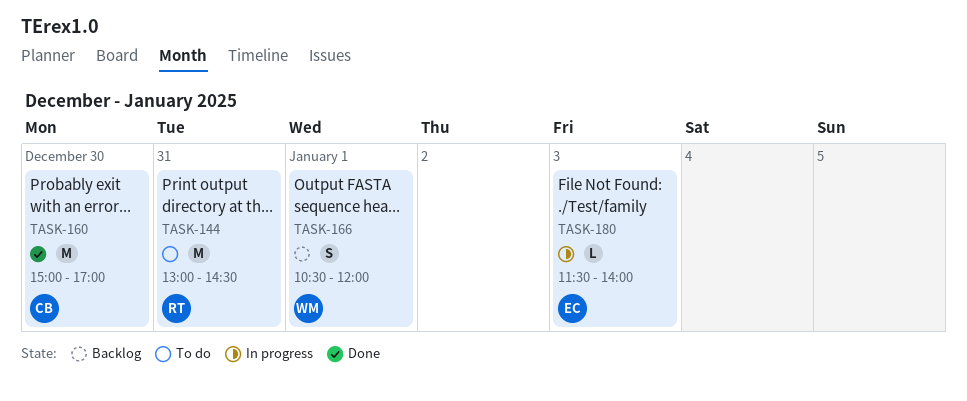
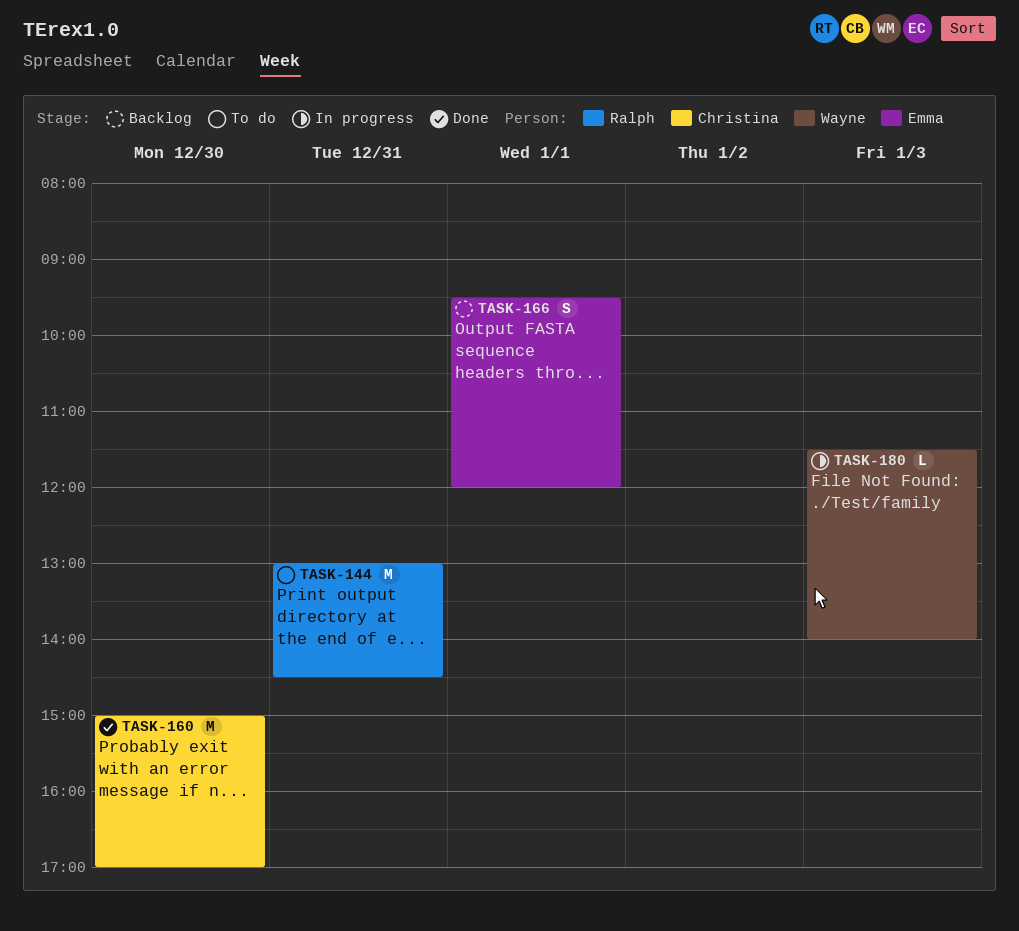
TASK-166, owner: Wayne -> Emma
TASK-166, begins: 10:30 -> 09:30
TASK-180, owner: Emma -> Wayne

